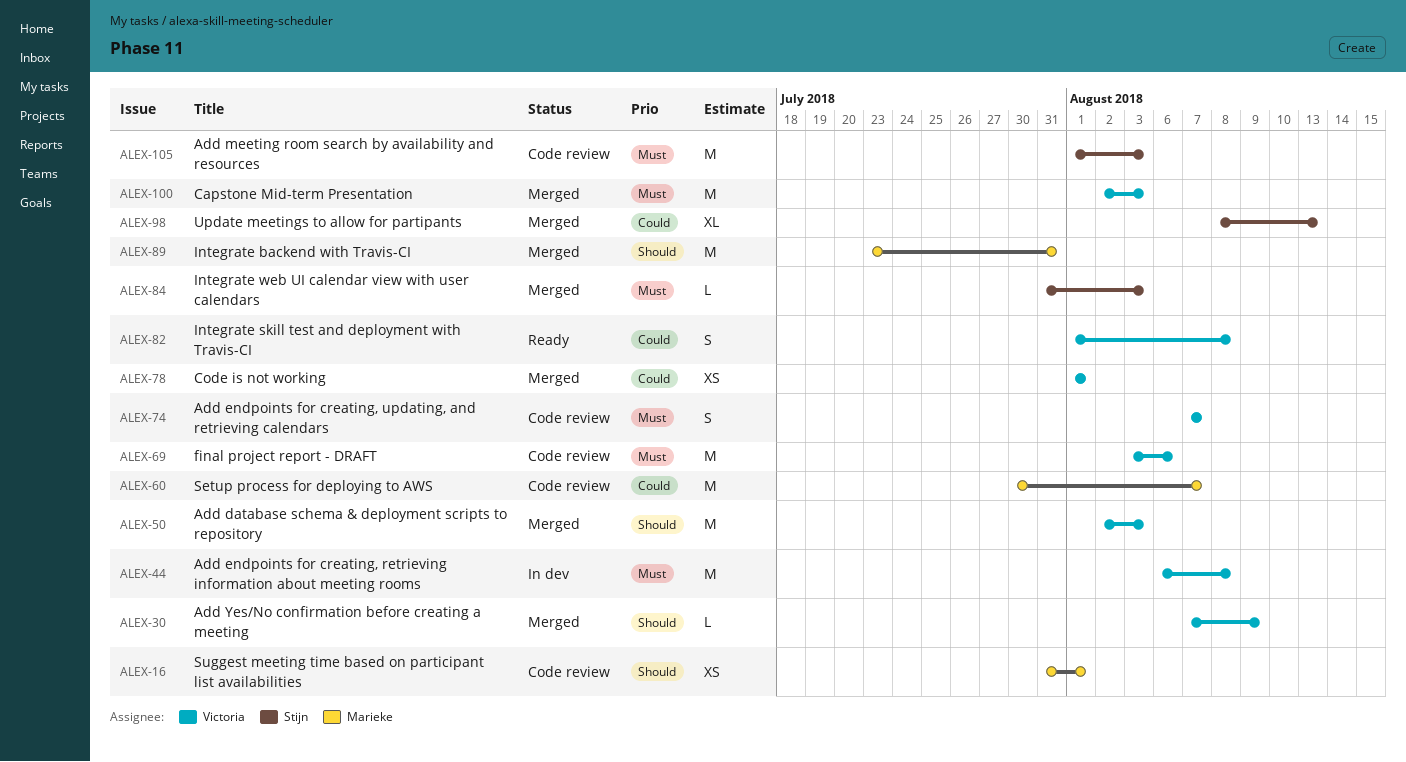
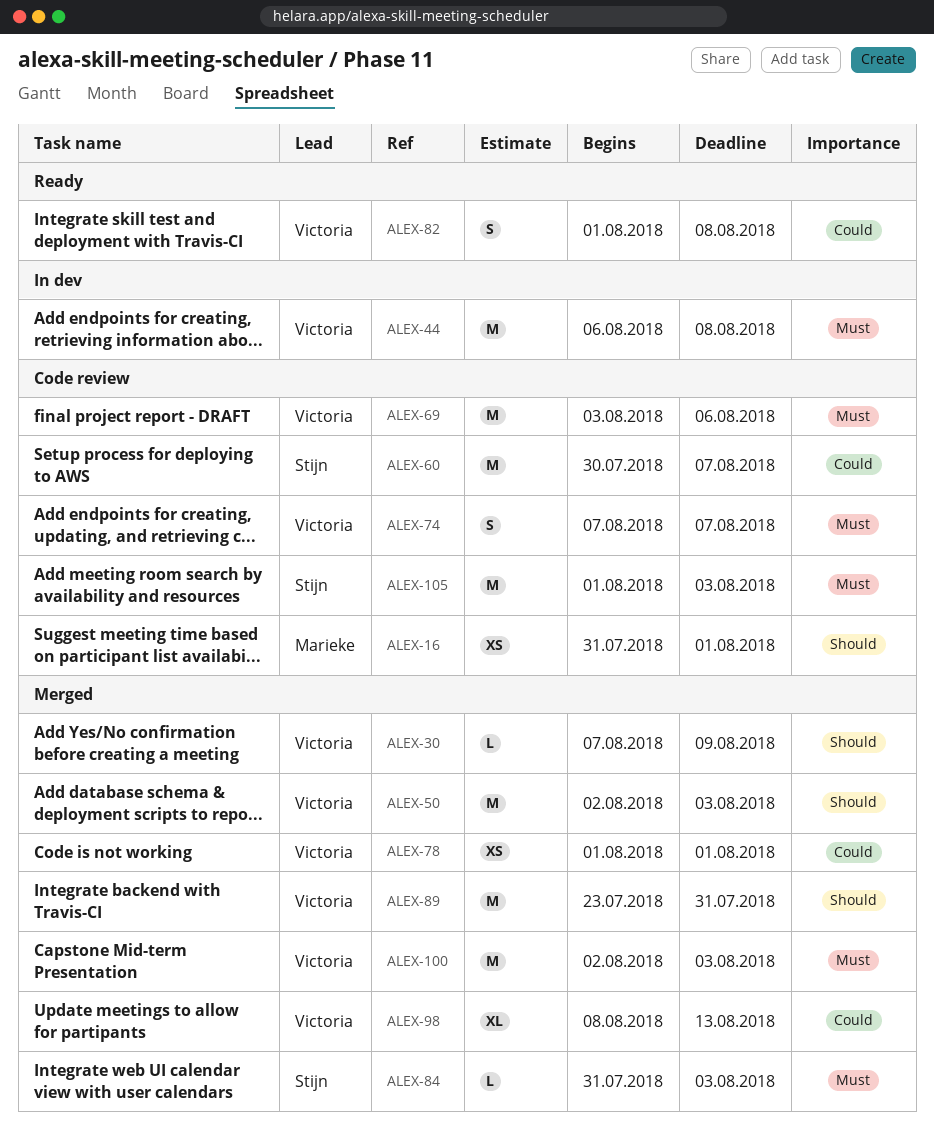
ALEX-60, owner: Marieke -> Stijn
ALEX-89, owner: Marieke -> Victoria
ALEX-98, owner: Stijn -> Victoria

